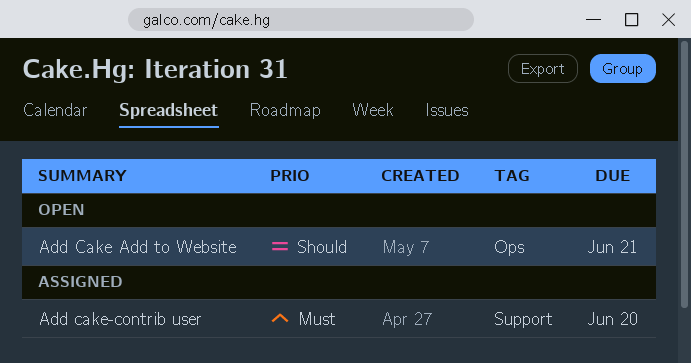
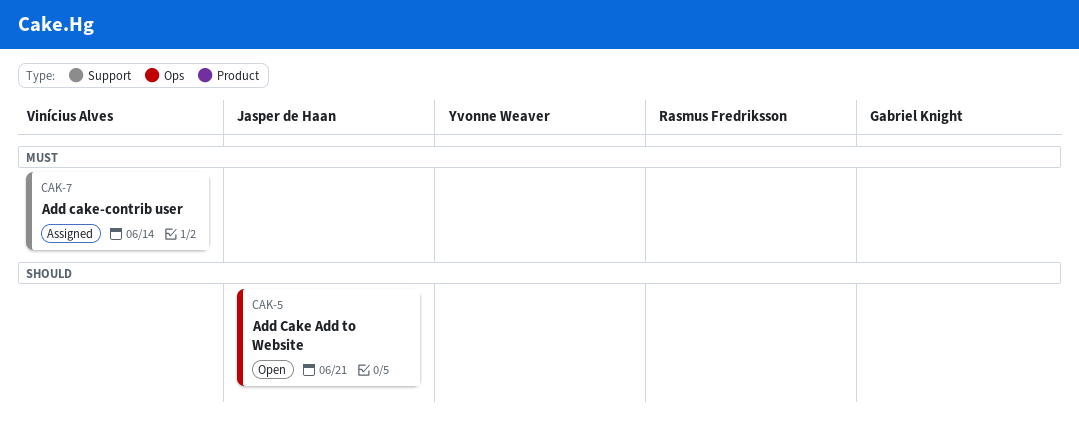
Add cake-contrib user, due: Jun 20 -> Jun 14

